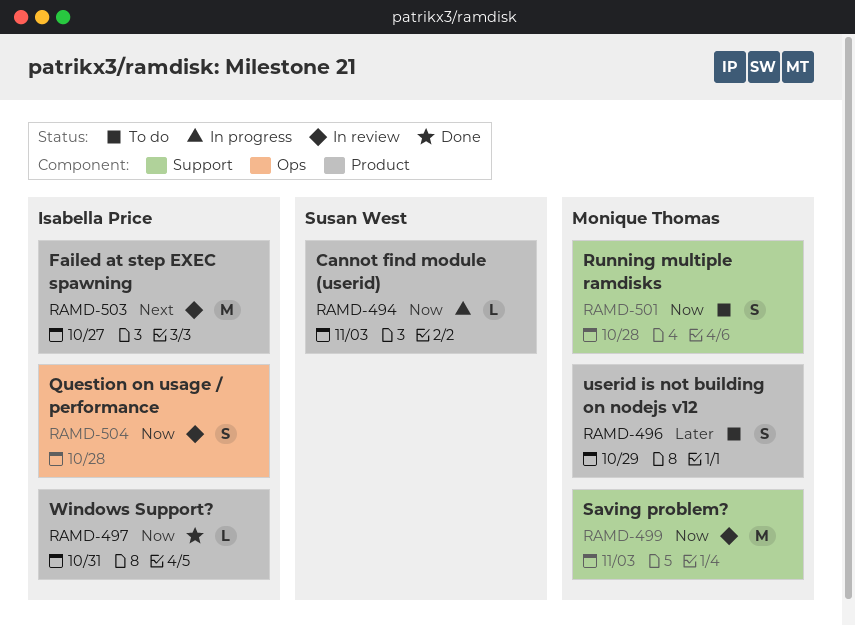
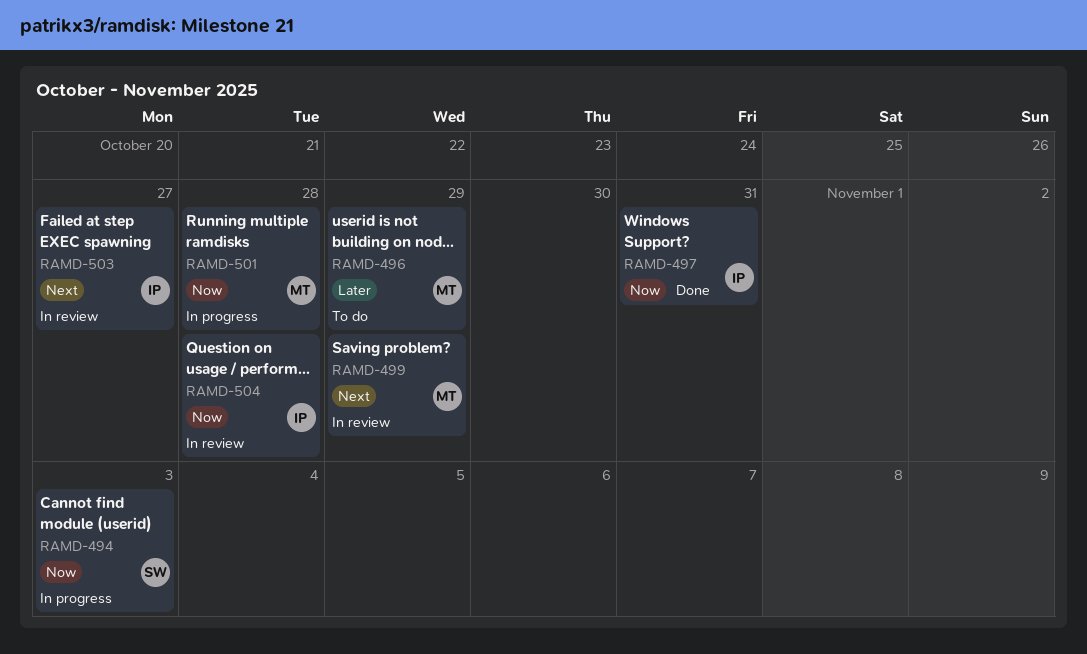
RAMD-499, priority: Now -> Next
RAMD-499, due: Nov 3 -> Oct 29
RAMD-501, status: To do -> In progress

